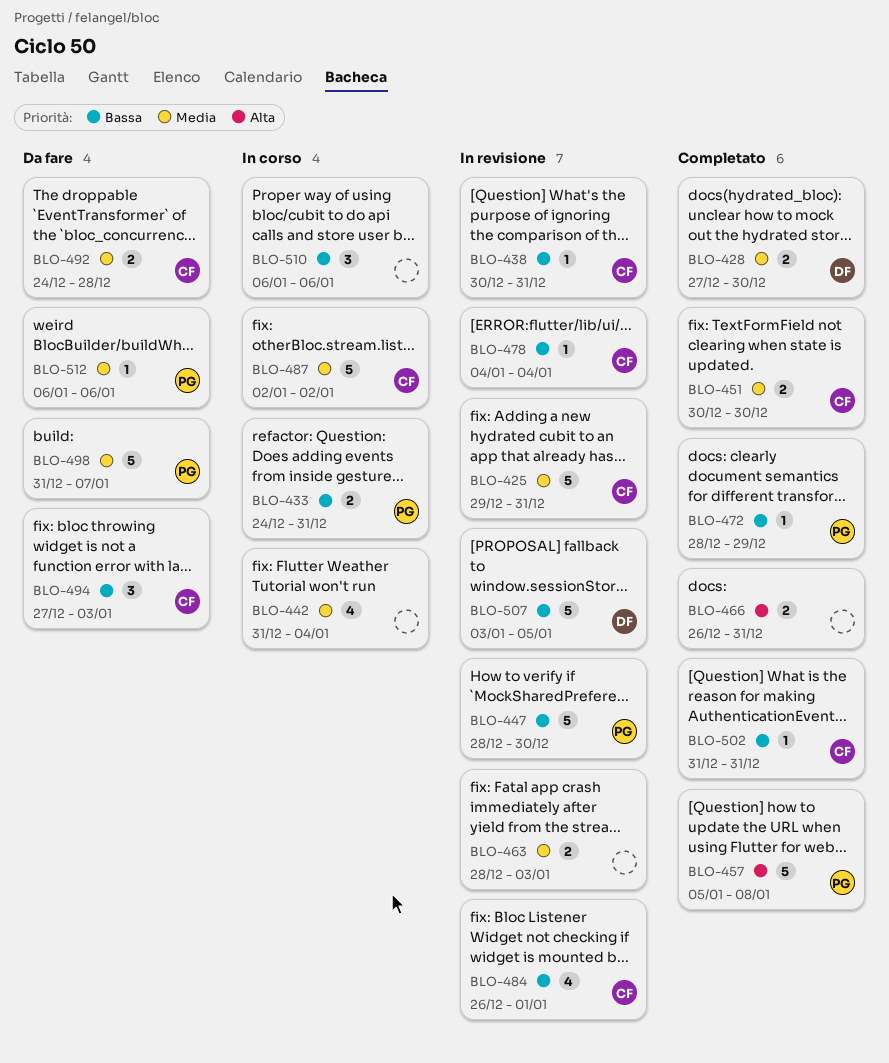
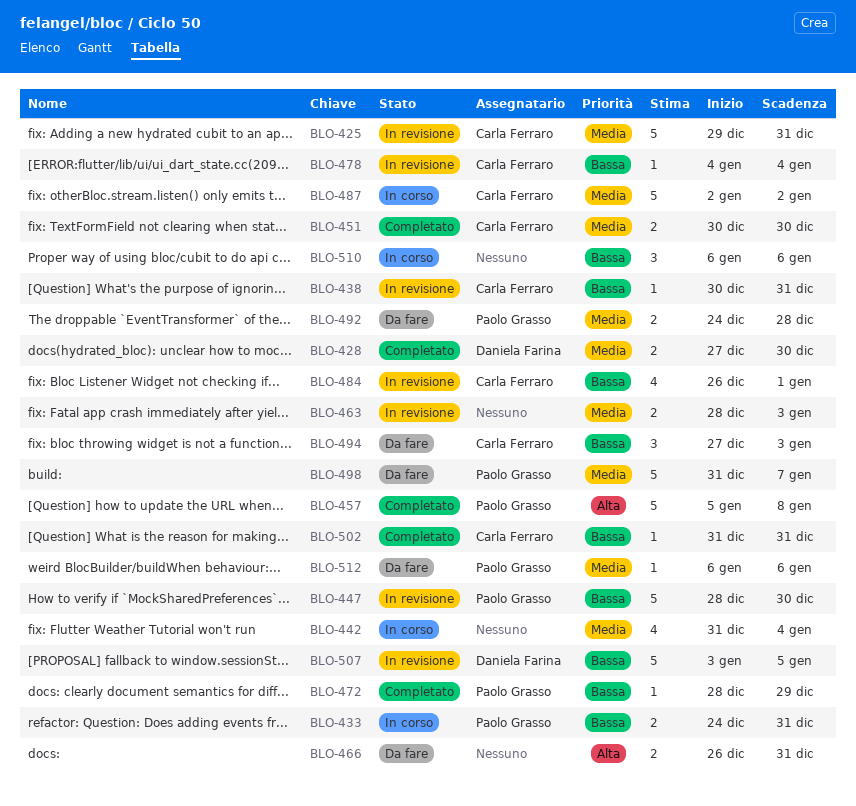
BLO-466, status: Completato -> Da fare
BLO-492, owner: Carla Ferraro -> Paolo Grasso

